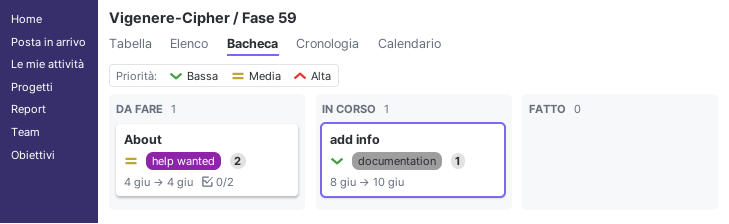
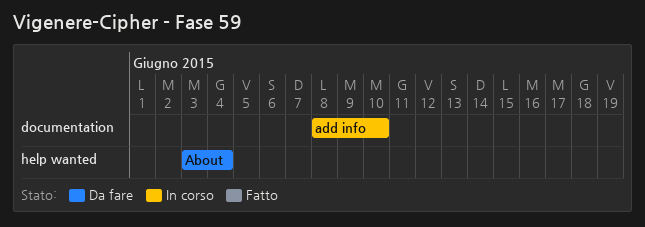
About, start: Jun 4 -> Jun 3

